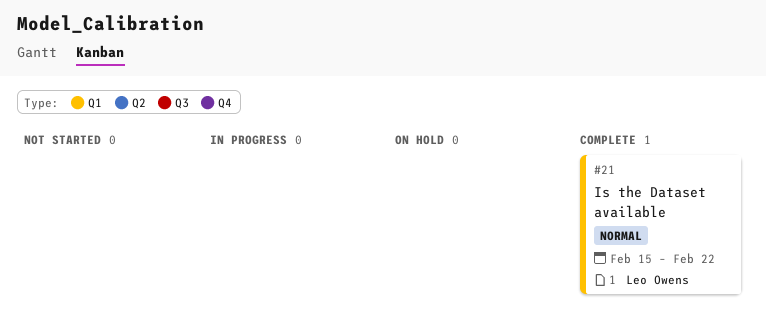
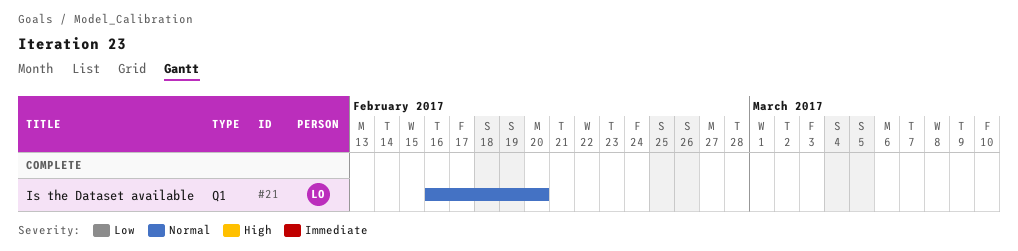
#21, start: Feb 15 -> Feb 16
#21, due: Feb 22 -> Feb 20

